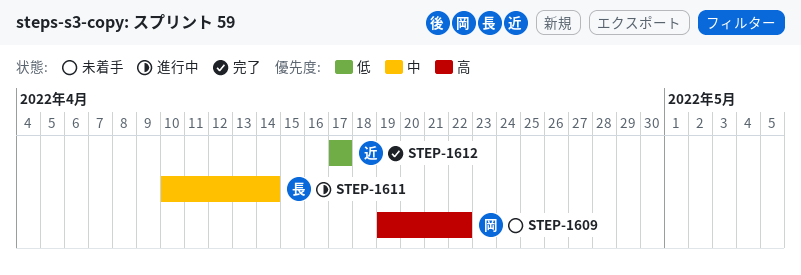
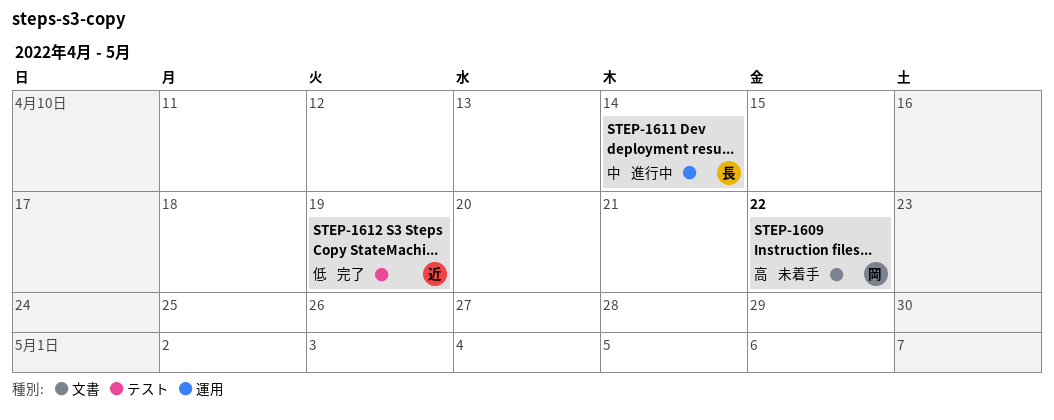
STEP-1612, due: Apr 17 -> Apr 19

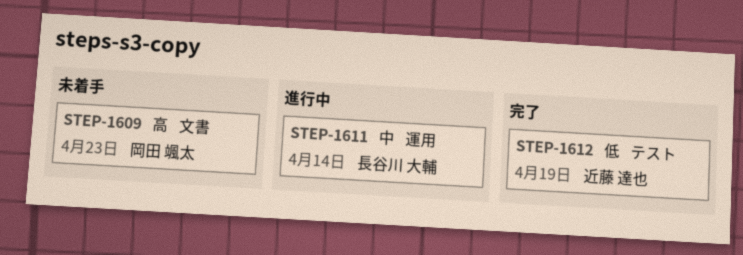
STEP-1609, due: Apr 22 -> Apr 23

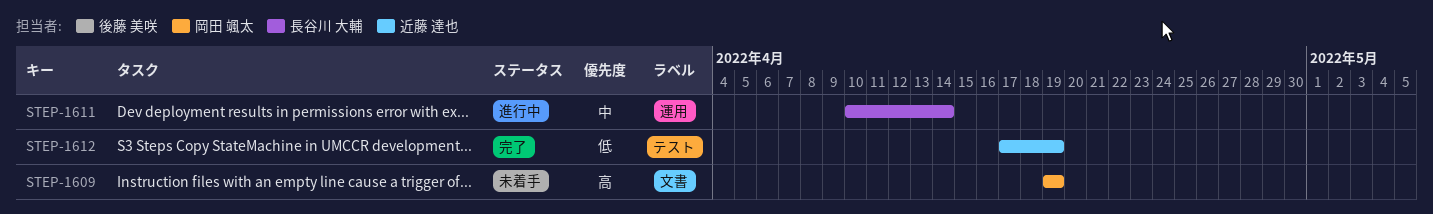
STEP-1609, due: Apr 23 -> Apr 19

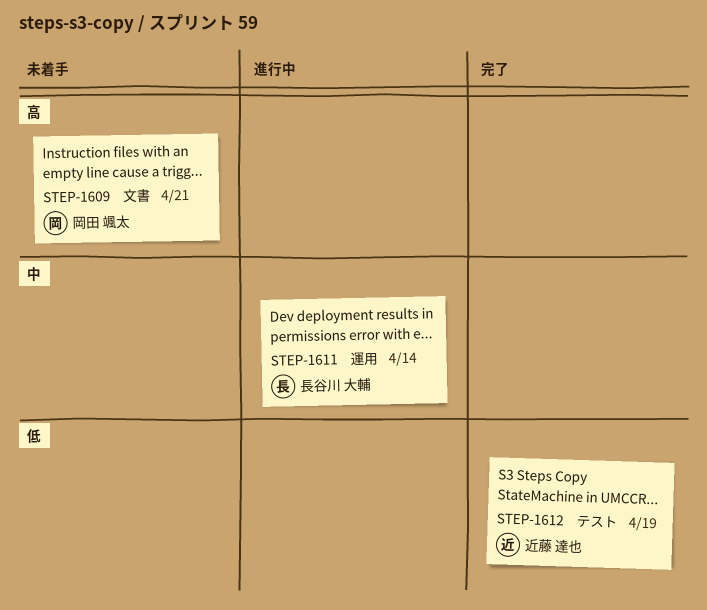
STEP-1609, due: Apr 19 -> Apr 21

